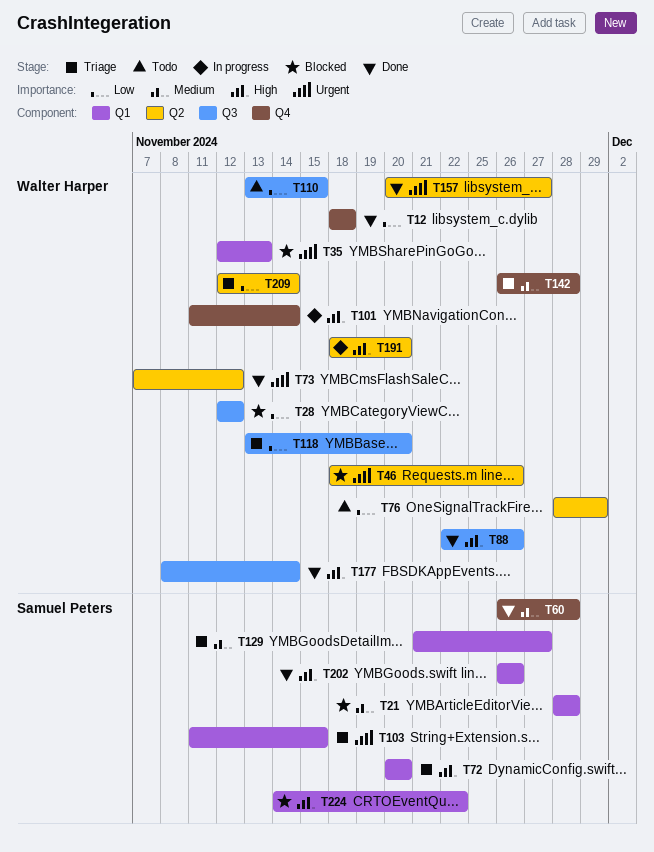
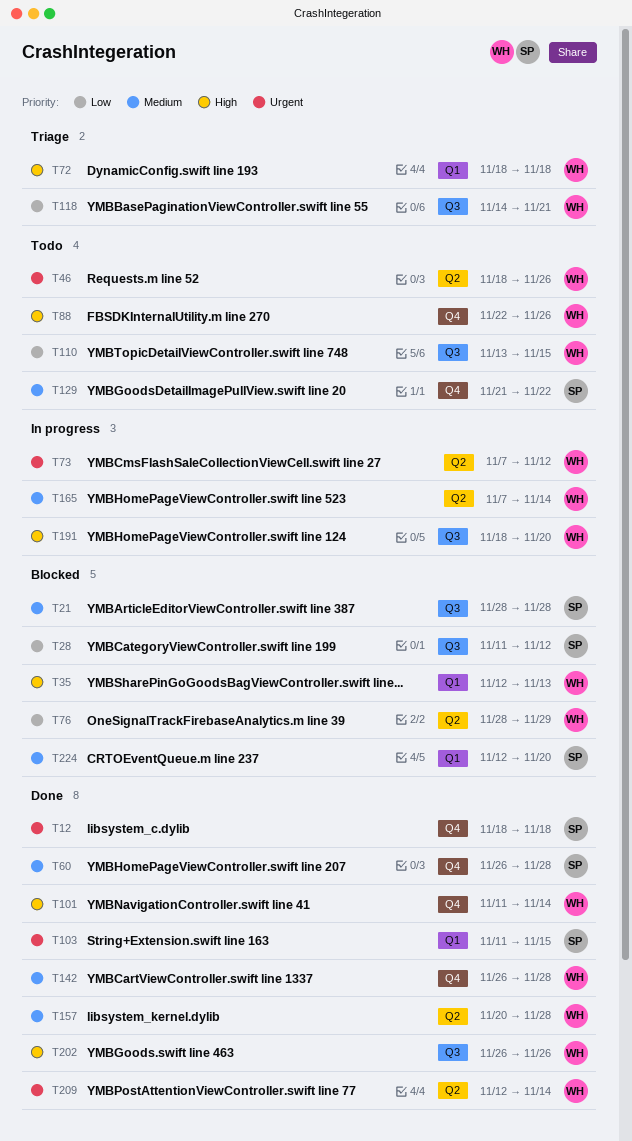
T12, owner: Walter Harper -> Samuel Peters
T12, priority: Low -> Urgent
T21, label: Q1 -> Q3
T28, owner: Walter Harper -> Samuel Peters
T28, start: Nov 12 -> Nov 11
T35, priority: Urgent -> High
T46, status: Blocked -> Todo
T72, owner: Samuel Peters -> Walter Harper
T72, start: Nov 20 -> Nov 18
T72, due: Nov 20 -> Nov 18
T73, status: Done -> In progress
T76, status: Todo -> Blocked
T88, status: Done -> Todo
T88, label: Q3 -> Q4
T101, status: In progress -> Done
T103, status: Triage -> Done
T118, start: Nov 13 -> Nov 14
T118, due: Nov 20 -> Nov 21
T129, status: Triage -> Todo
T129, label: Q1 -> Q4
T129, due: Nov 27 -> Nov 22
T142, status: Triage -> Done
T157, priority: Urgent -> Medium
T157, due: Nov 27 -> Nov 28
T165: none -> present
T177: present -> none
T191, label: Q2 -> Q3
T202, owner: Samuel Peters -> Walter Harper
T202, label: Q1 -> Q3
T209, status: Triage -> Done
T209, priority: Low -> Urgent
T224, priority: High -> Medium
T224, start: Nov 14 -> Nov 12
T224, due: Nov 22 -> Nov 20

